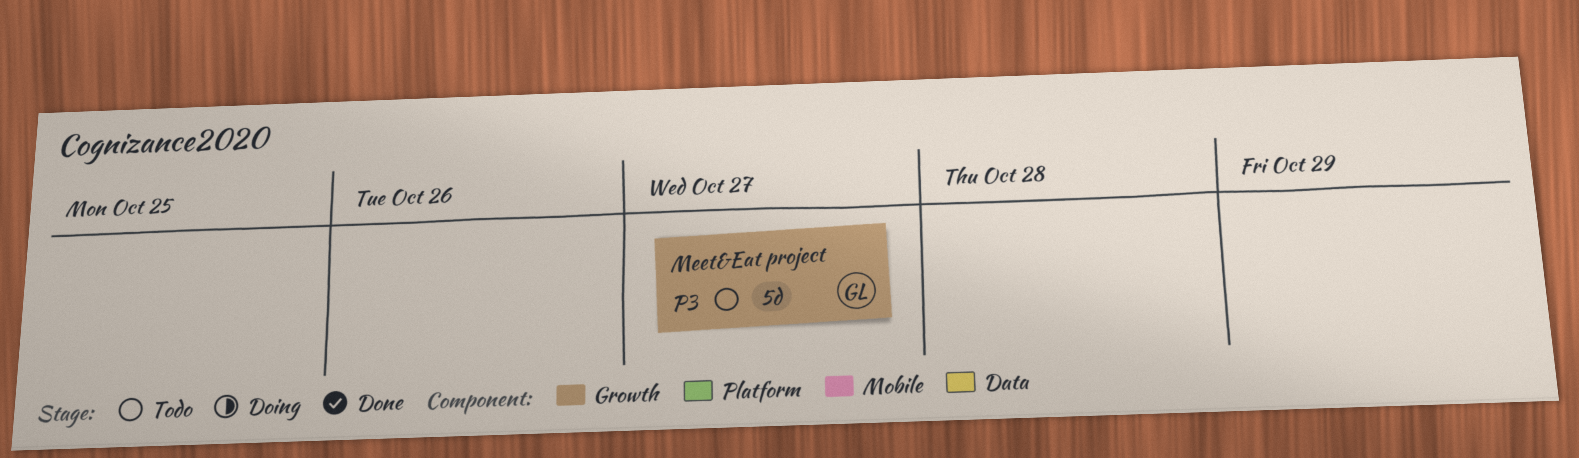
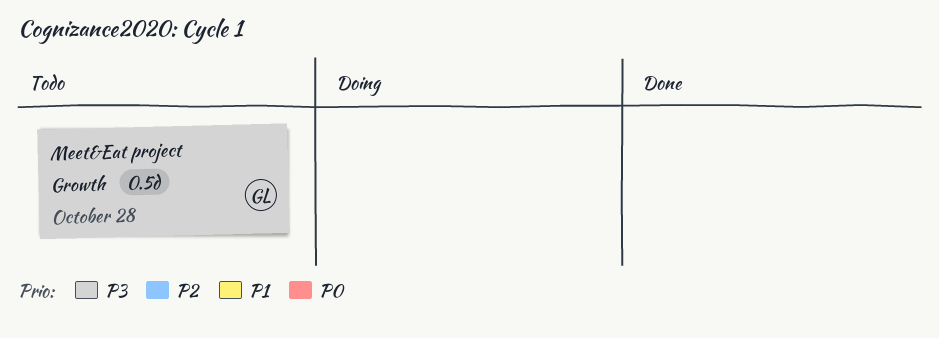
Meet&Eat project, estimate: 5d -> 0.5d
Meet&Eat project, due: Oct 27 -> Oct 28

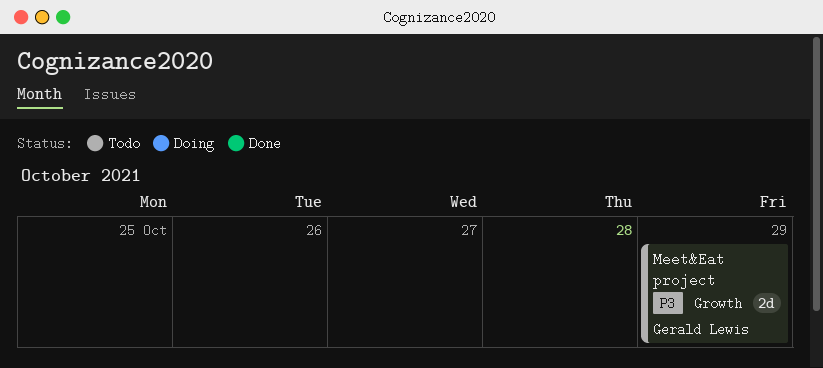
Meet&Eat project, estimate: 0.5d -> 2d
Meet&Eat project, due: Oct 28 -> Oct 29

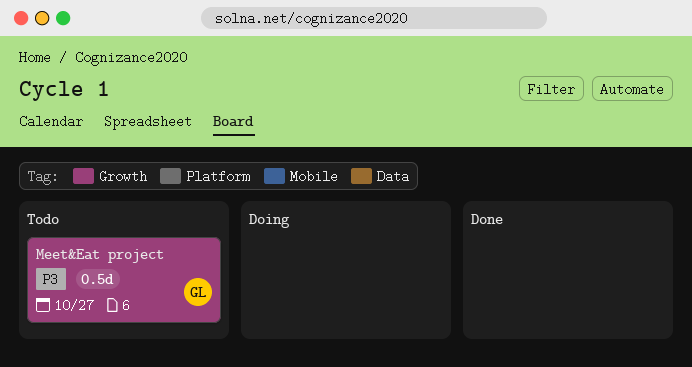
Meet&Eat project, estimate: 2d -> 0.5d
Meet&Eat project, due: Oct 29 -> Oct 27

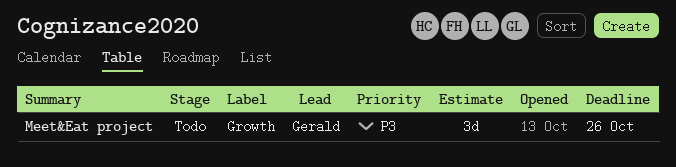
Meet&Eat project, estimate: 0.5d -> 3d
Meet&Eat project, due: Oct 27 -> Oct 26

